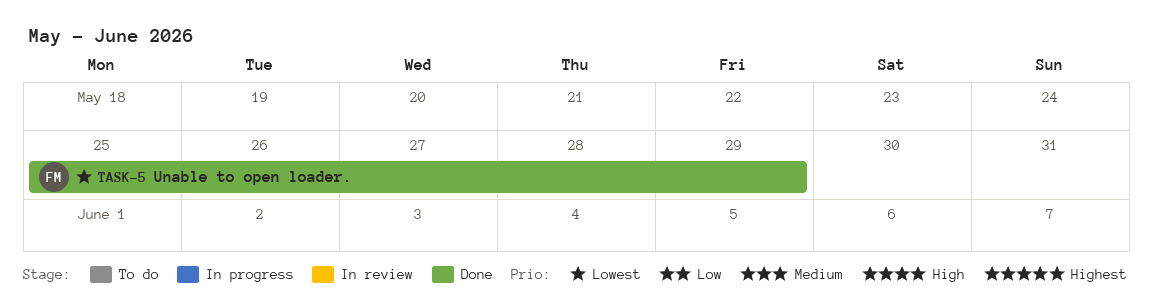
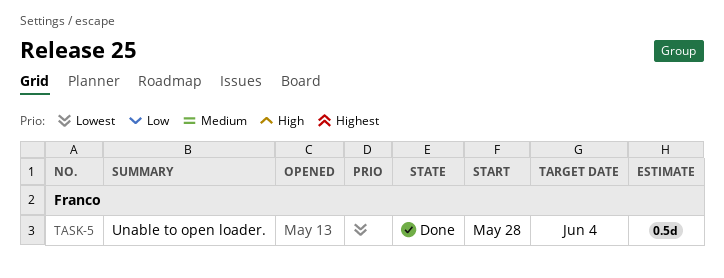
TASK-5, start: May 25 -> May 28
TASK-5, due: May 29 -> Jun 4

